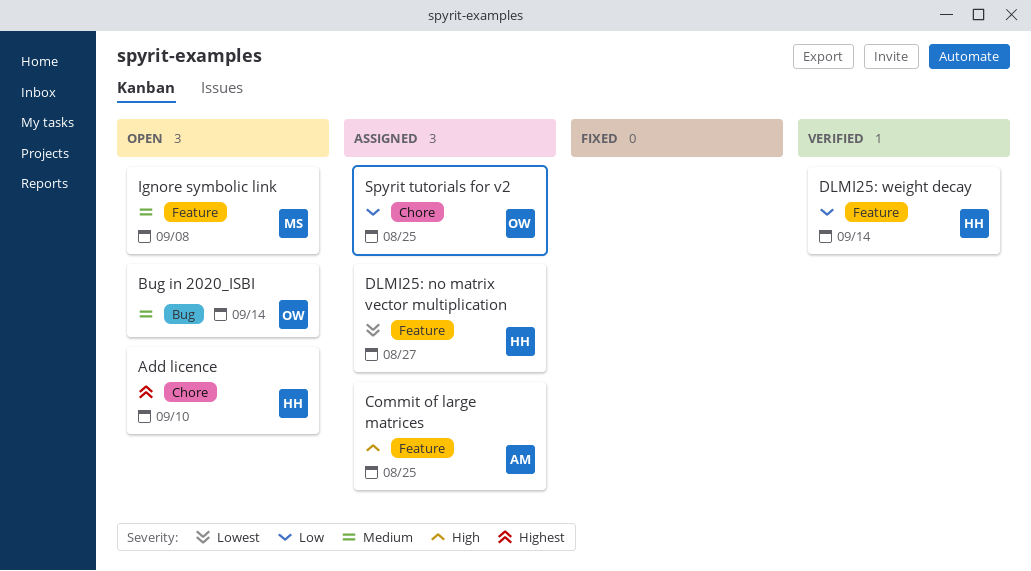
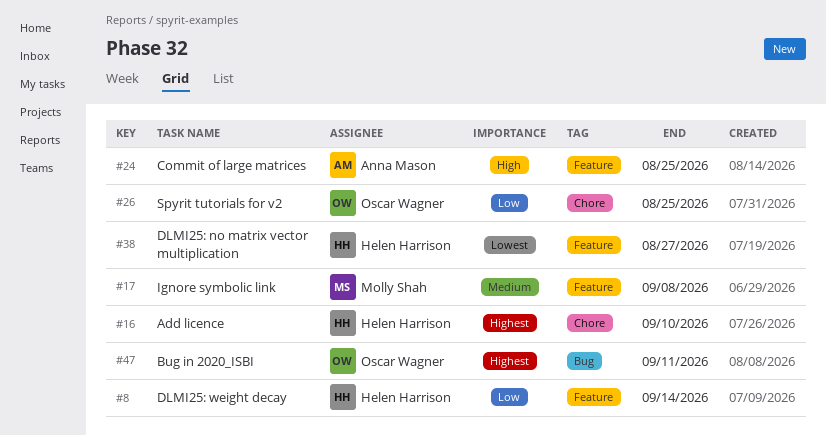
Bug in 2020_ISBI, priority: Medium -> Highest
Bug in 2020_ISBI, due: Sep 14 -> Sep 11

